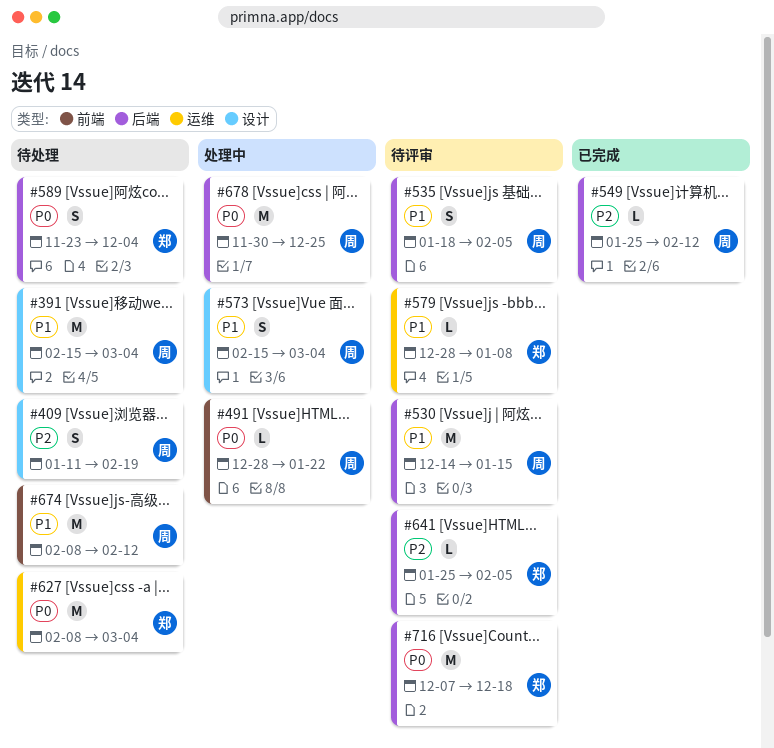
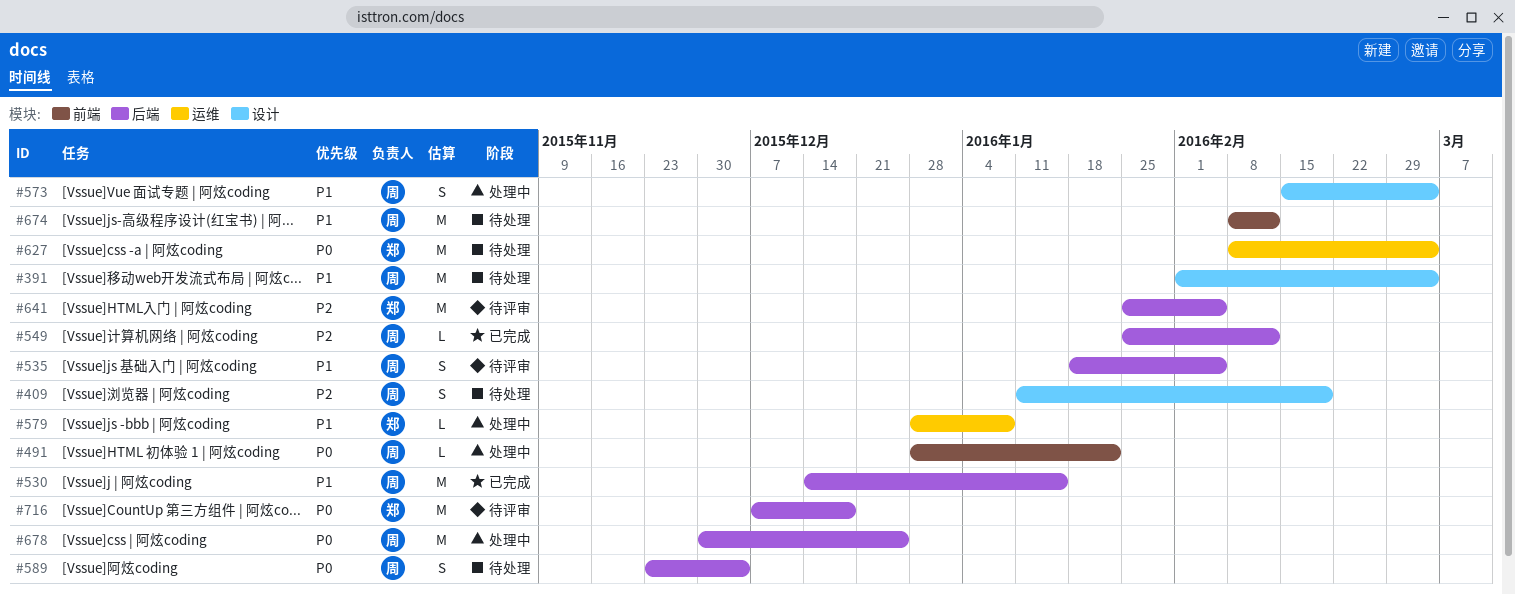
#391, start: Feb 15 -> Feb 1
#530, status: 待评审 -> 已完成
#579, status: 待评审 -> 处理中
#589, owner: 郑 -> 周
#641, estimate: L -> M

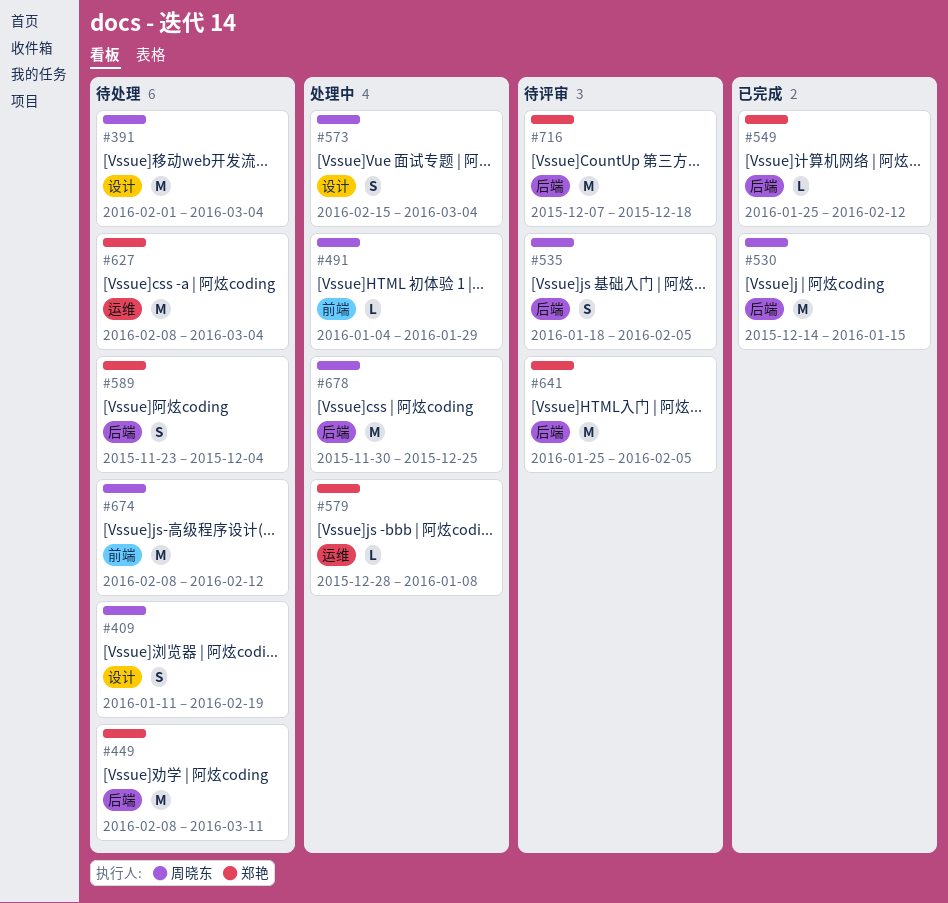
#449: none -> present
#491, start: Dec 28 -> Jan 4
#491, due: Jan 22 -> Jan 29
#549, owner: 周晓东 -> 郑艳
#589, owner: 周晓东 -> 郑艳

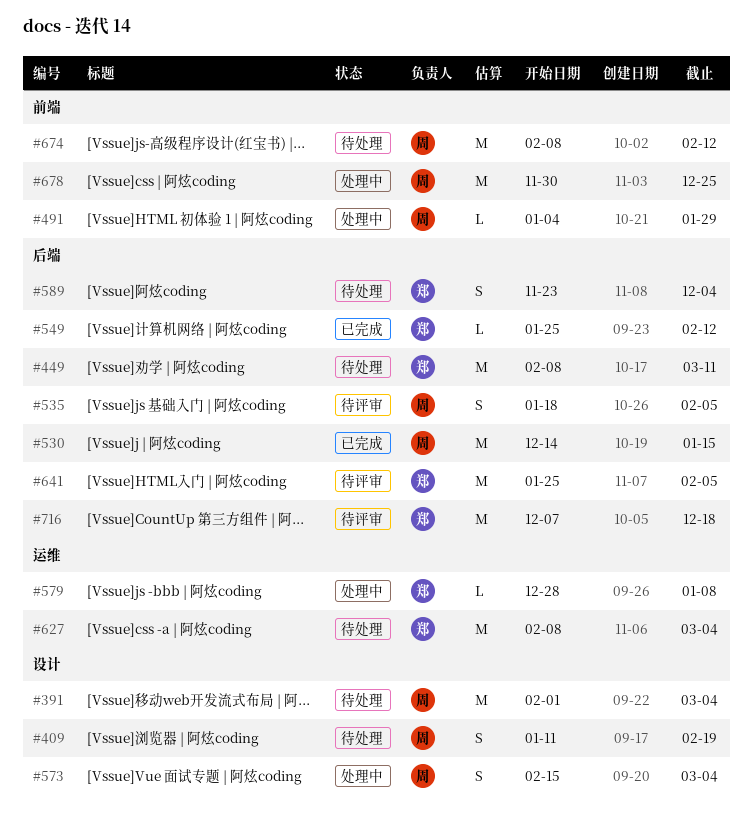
#678, label: 后端 -> 前端

